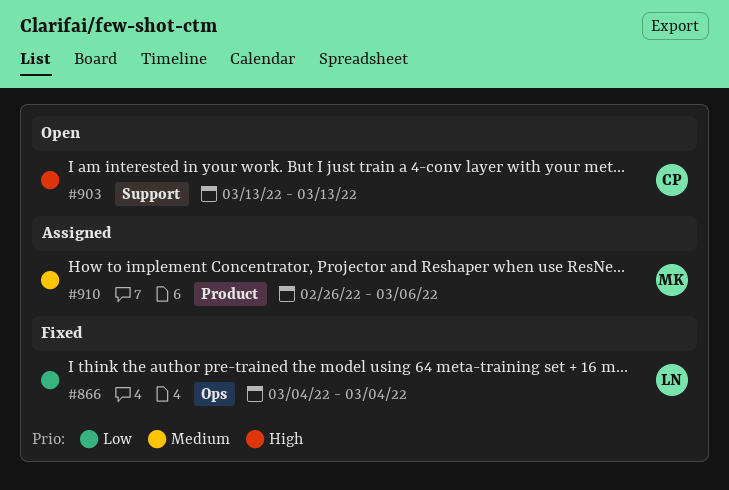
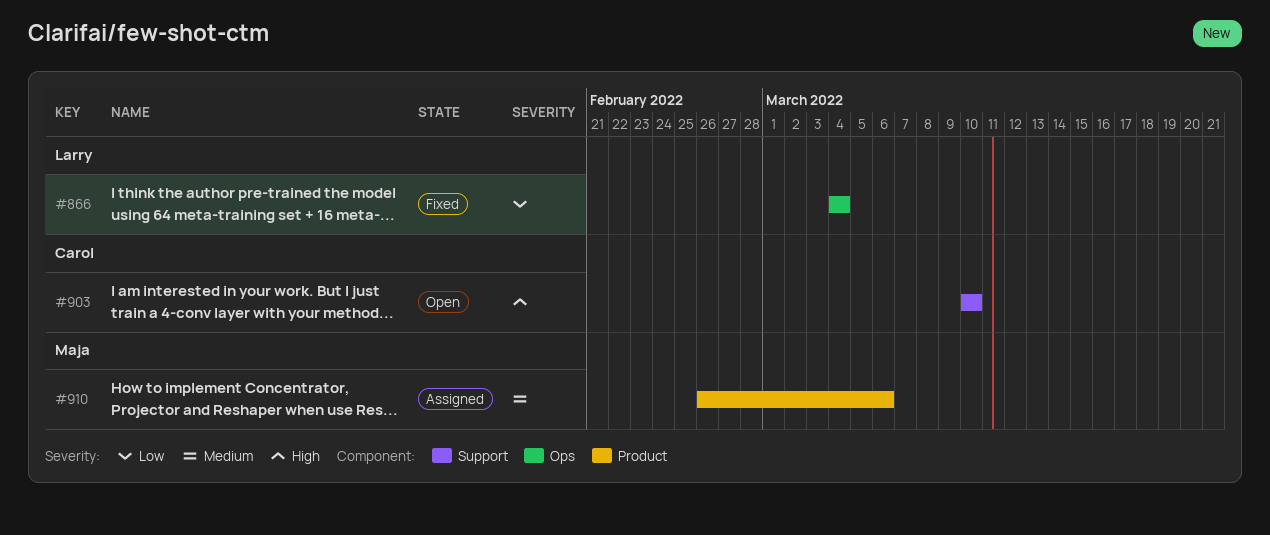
#903, start: Mar 13 -> Mar 10
#903, due: Mar 13 -> Mar 10

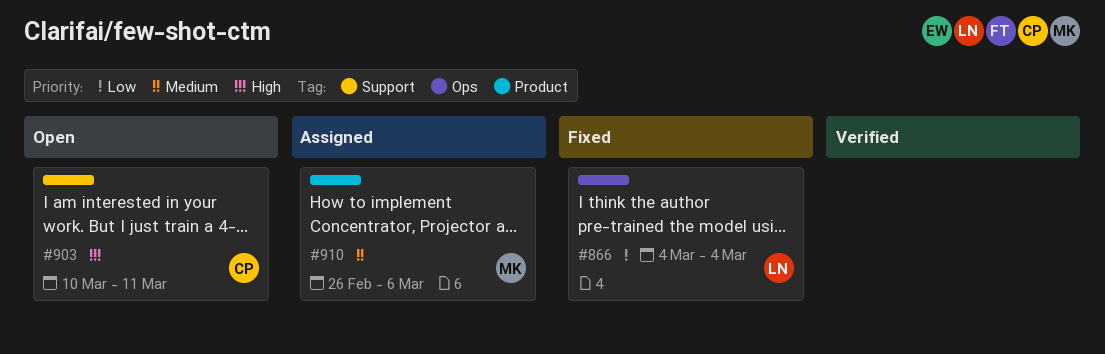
#903, due: Mar 10 -> Mar 11

